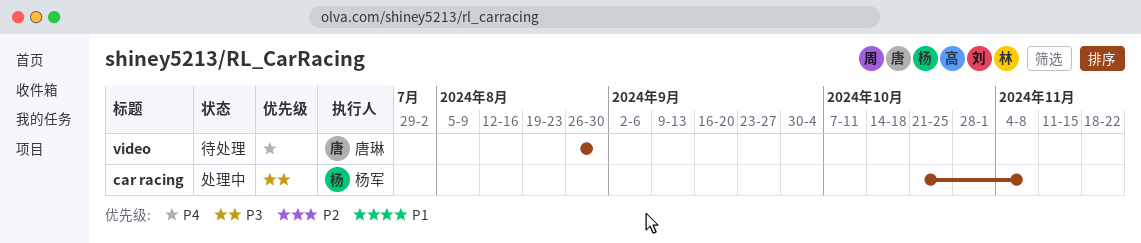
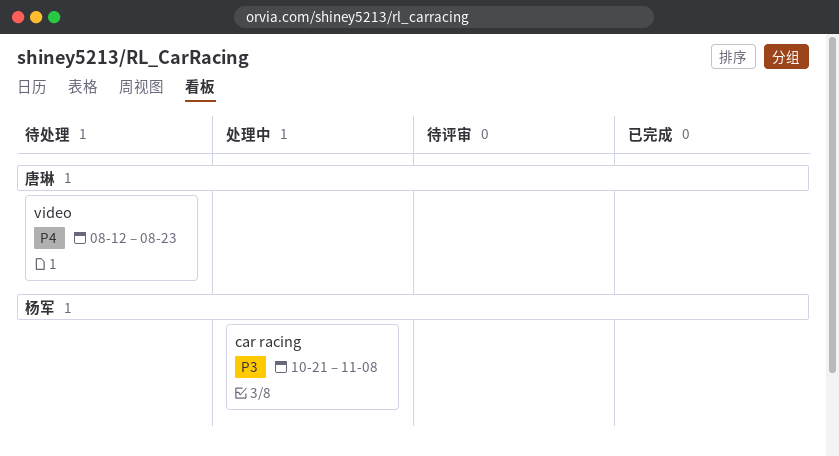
video, start: Aug 26 -> Aug 12
video, due: Aug 30 -> Aug 23

